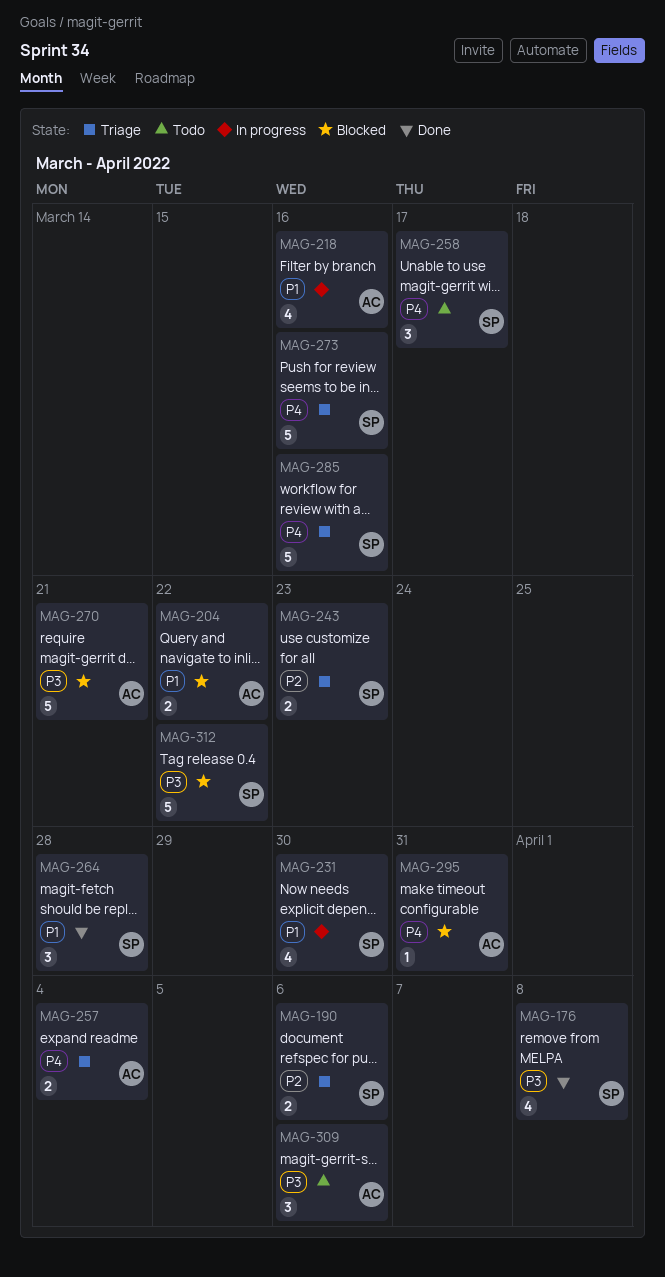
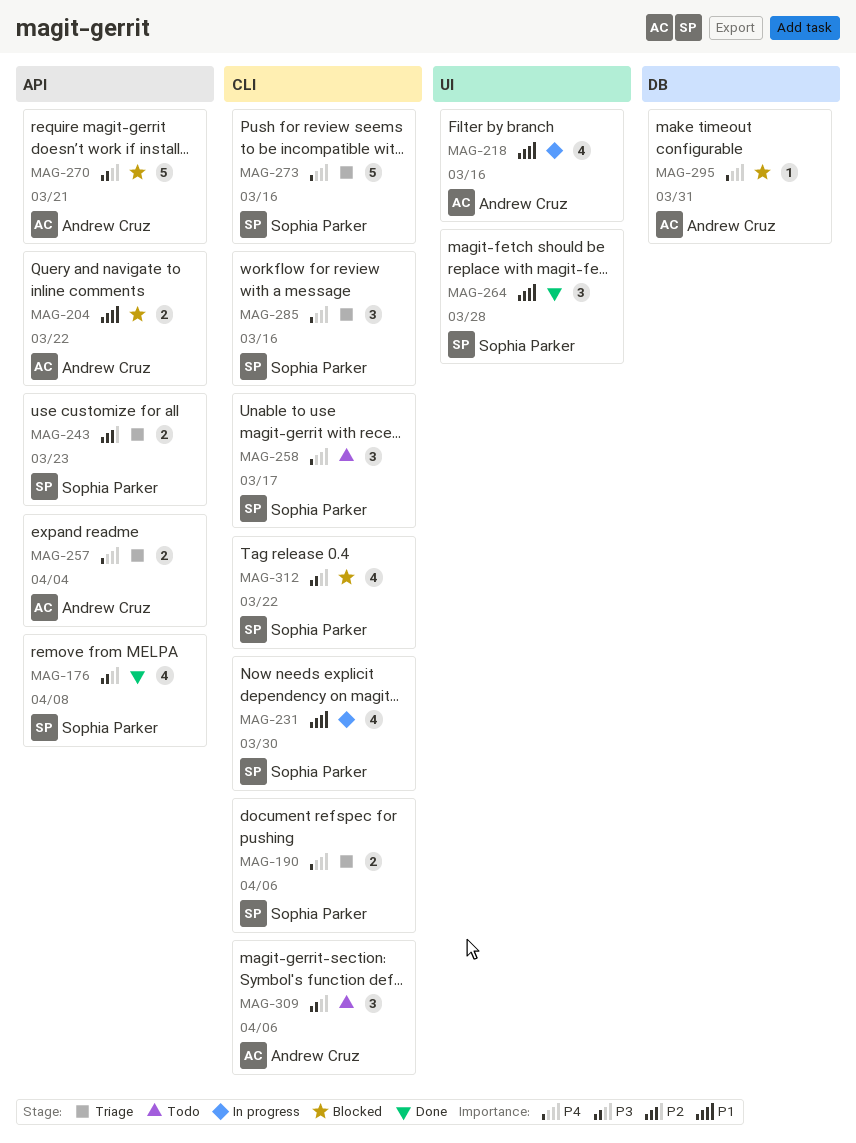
MAG-190, priority: P2 -> P4
MAG-285, estimate: 5 -> 3
MAG-312, estimate: 5 -> 4

